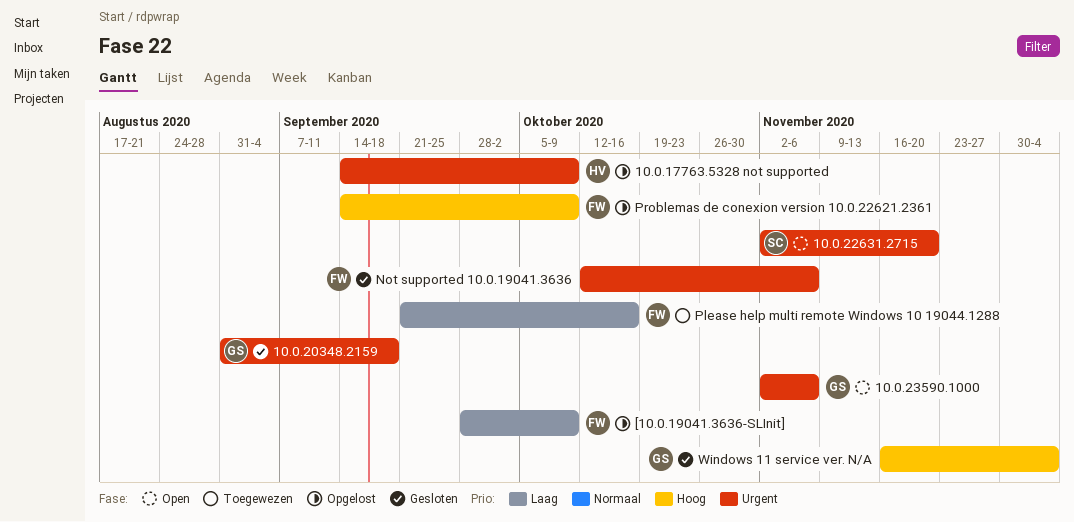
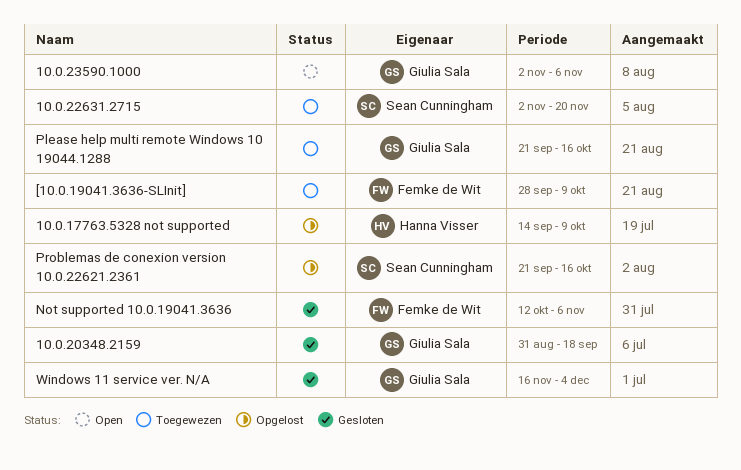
10.0.22631.2715, status: Open -> Toegewezen
[10.0.19041.3636-SLInit], status: Opgelost -> Toegewezen
Please help multi remote Windows 10 19044.1288, owner: Femke de Wit -> Giulia Sala
Problemas de conexion version 10.0.22621.2361, owner: Femke de Wit -> Sean Cunningham
Problemas de conexion version 10.0.22621.2361, start: Sep 14 -> Sep 21
Problemas de conexion version 10.0.22621.2361, due: Oct 9 -> Oct 16

